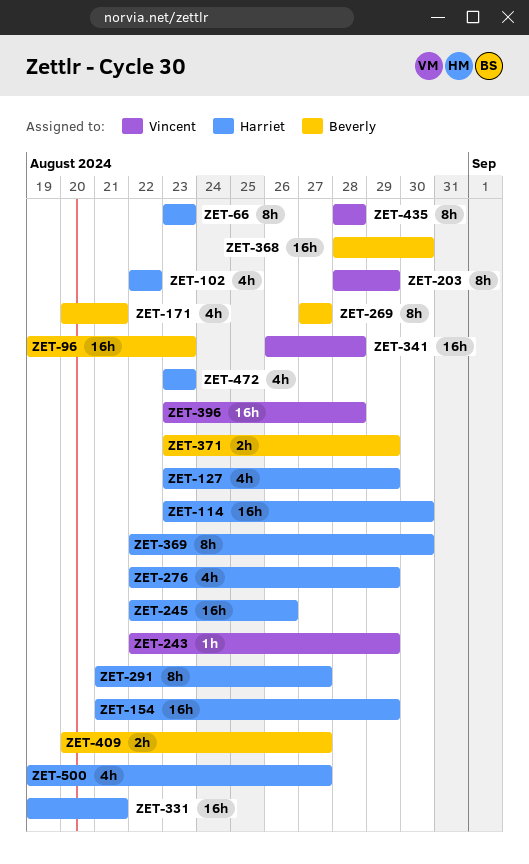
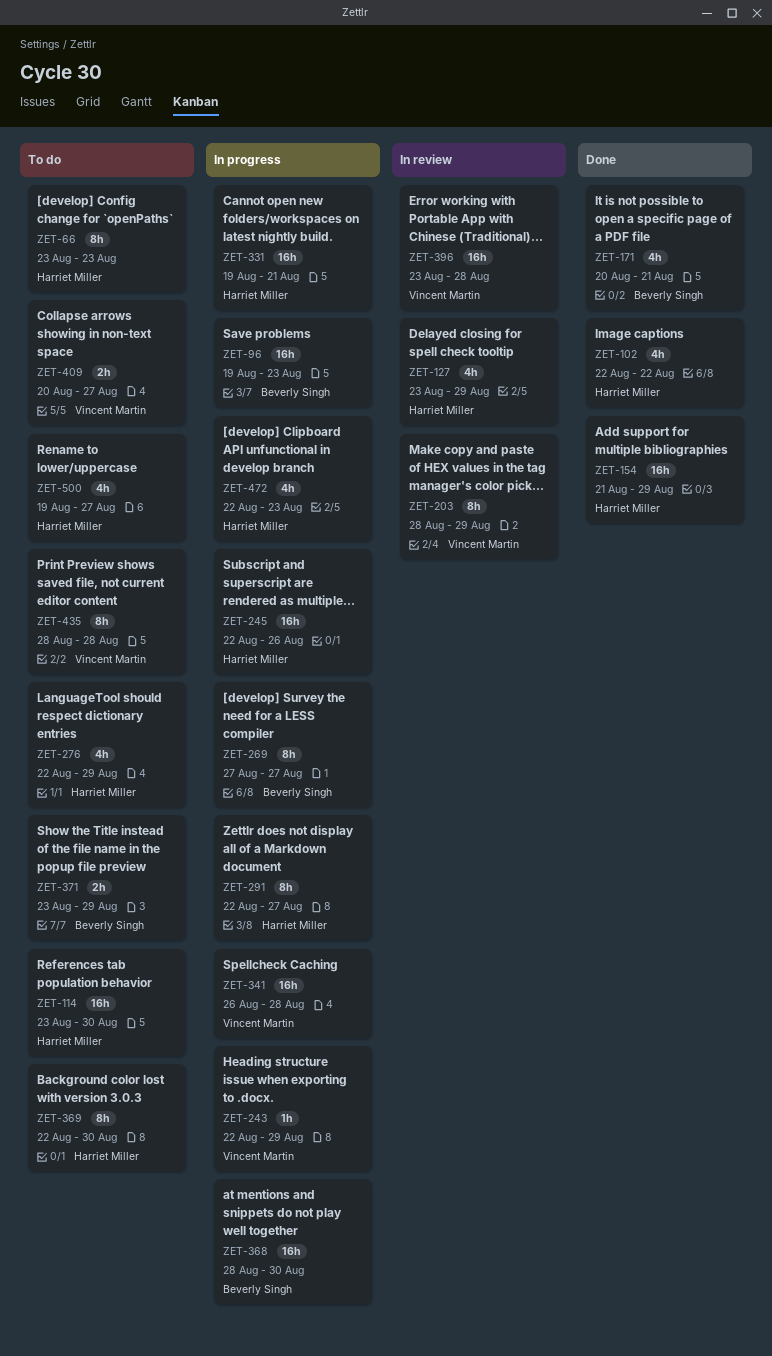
ZET-291, start: Aug 21 -> Aug 22
ZET-409, owner: Beverly Singh -> Vincent Martin
ZET-472, start: Aug 23 -> Aug 22

